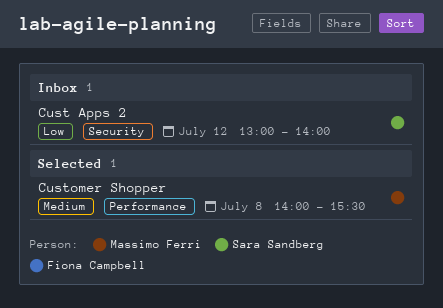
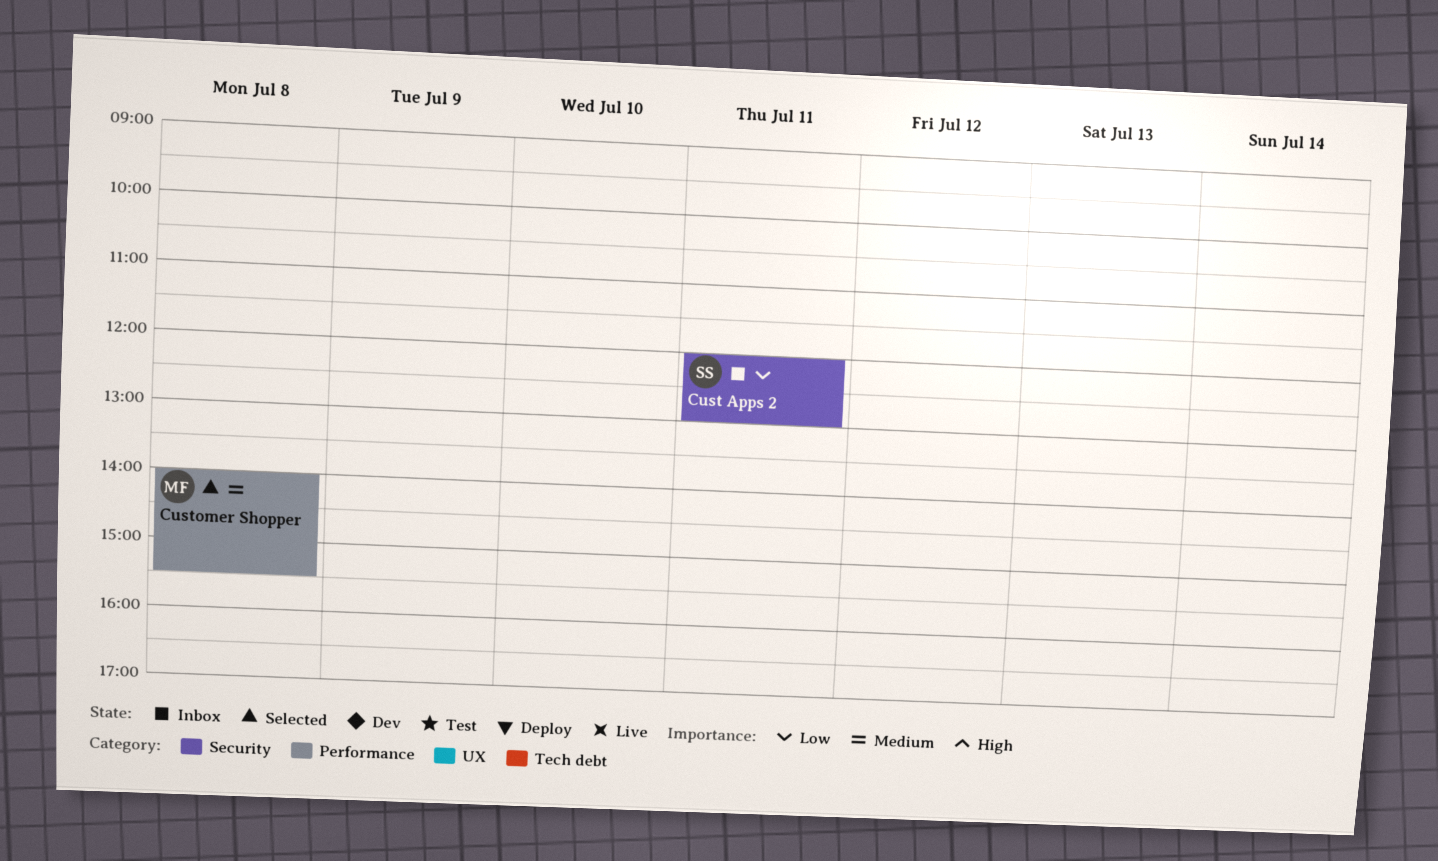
Cust Apps 2, day: Jul 12 -> Jul 11
Cust Apps 2, begins: 13:00 -> 12:00
Cust Apps 2, ends: 14:00 -> 13:00

